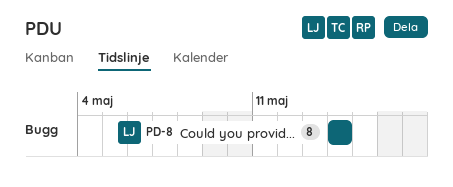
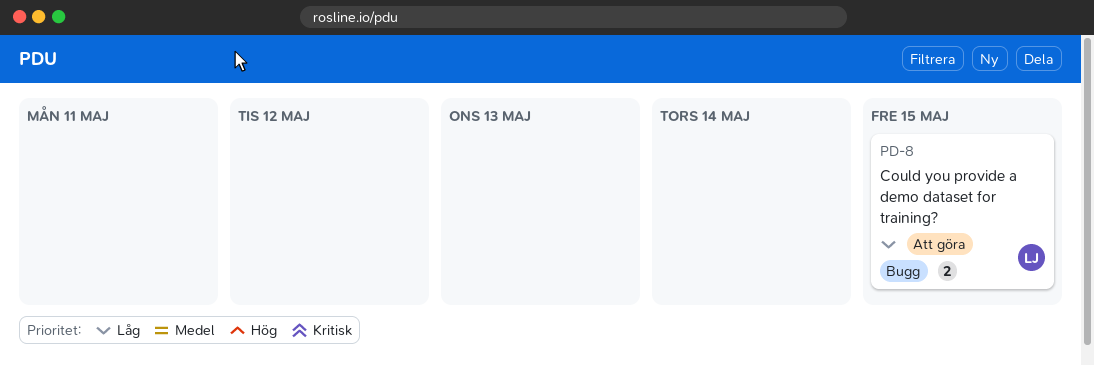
PD-8, estimate: 8 -> 2
PD-8, due: May 14 -> May 15

